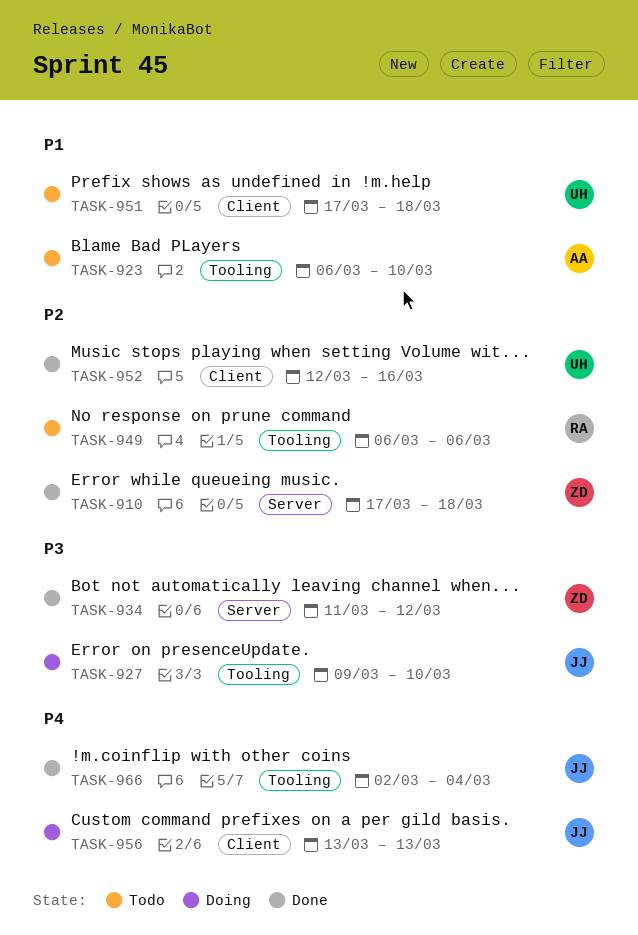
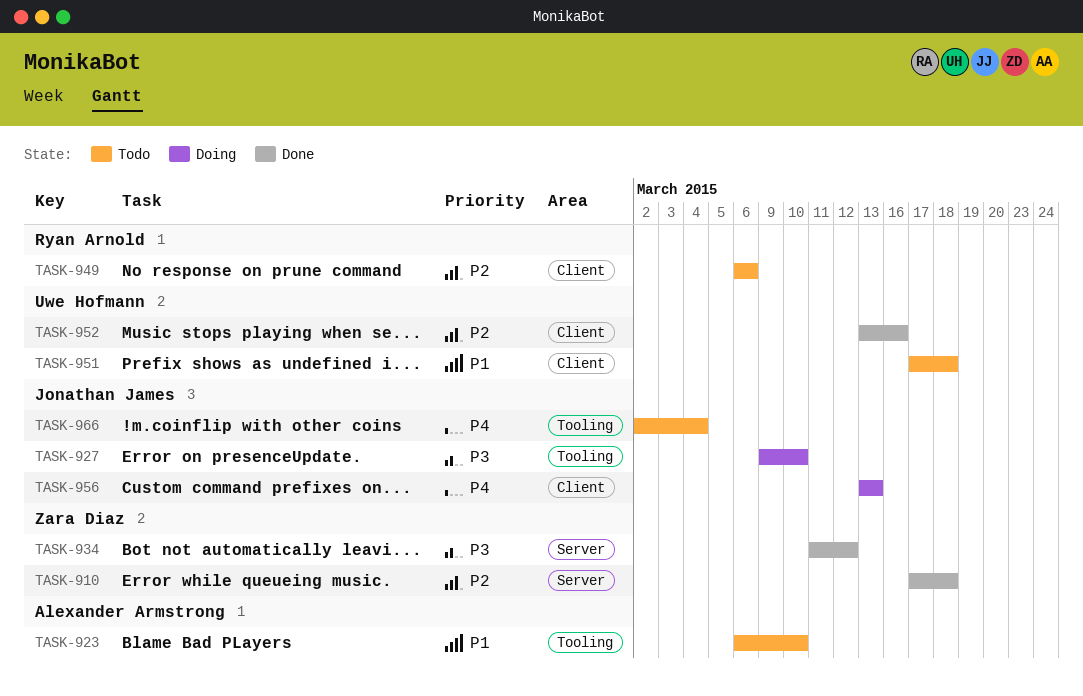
TASK-949, label: Tooling -> Client
TASK-952, start: Mar 12 -> Mar 13
TASK-966, status: Done -> Todo

